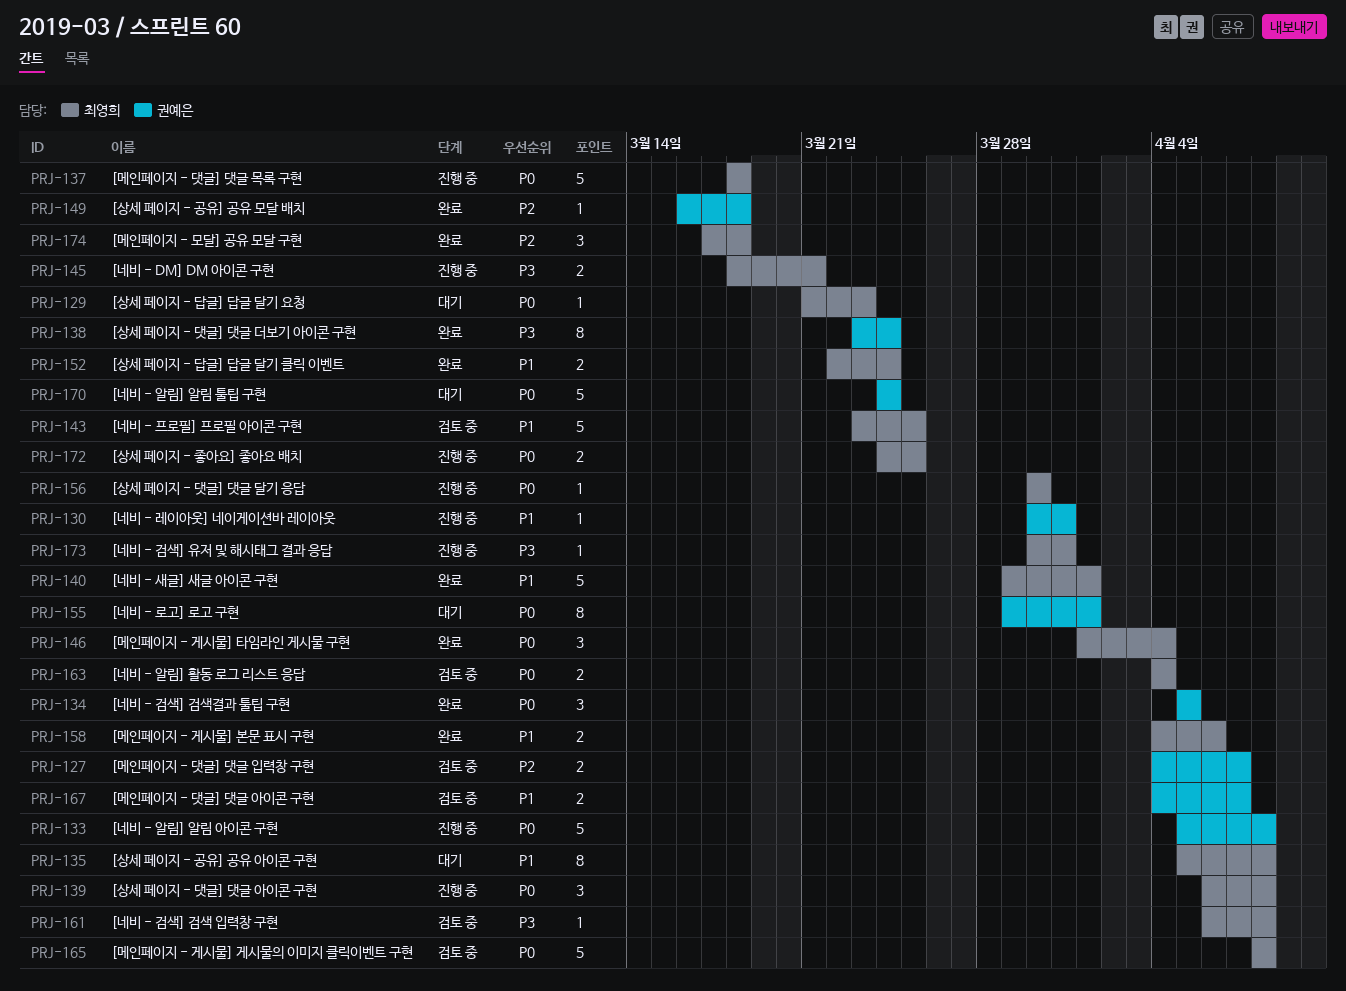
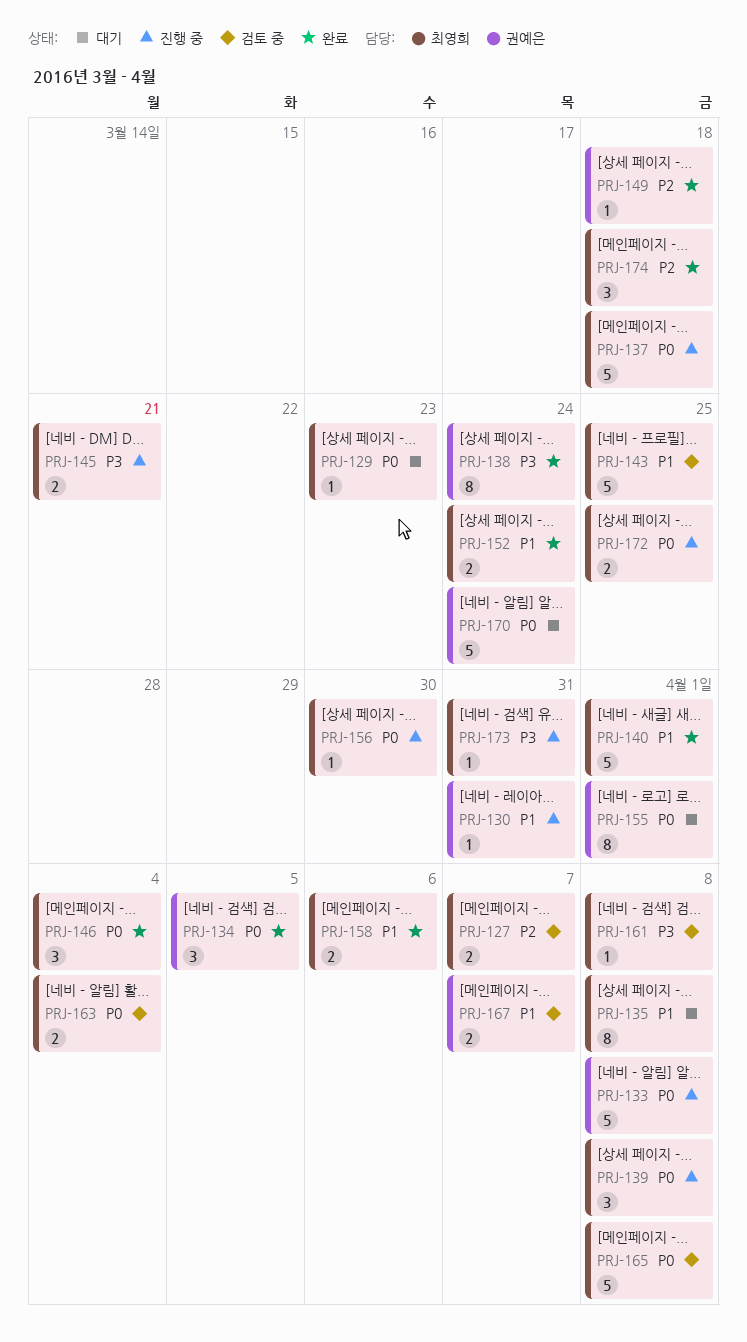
PRJ-127, owner: 권예은 -> 최영희

